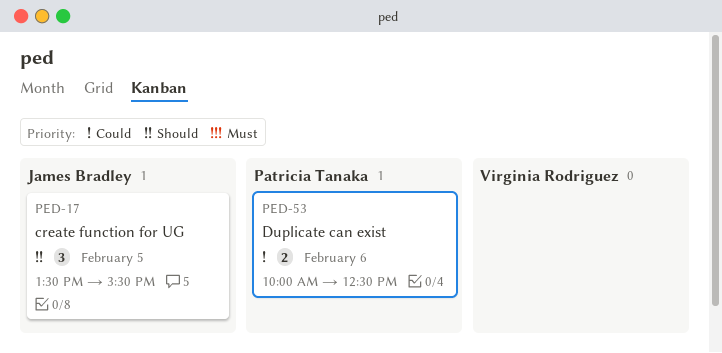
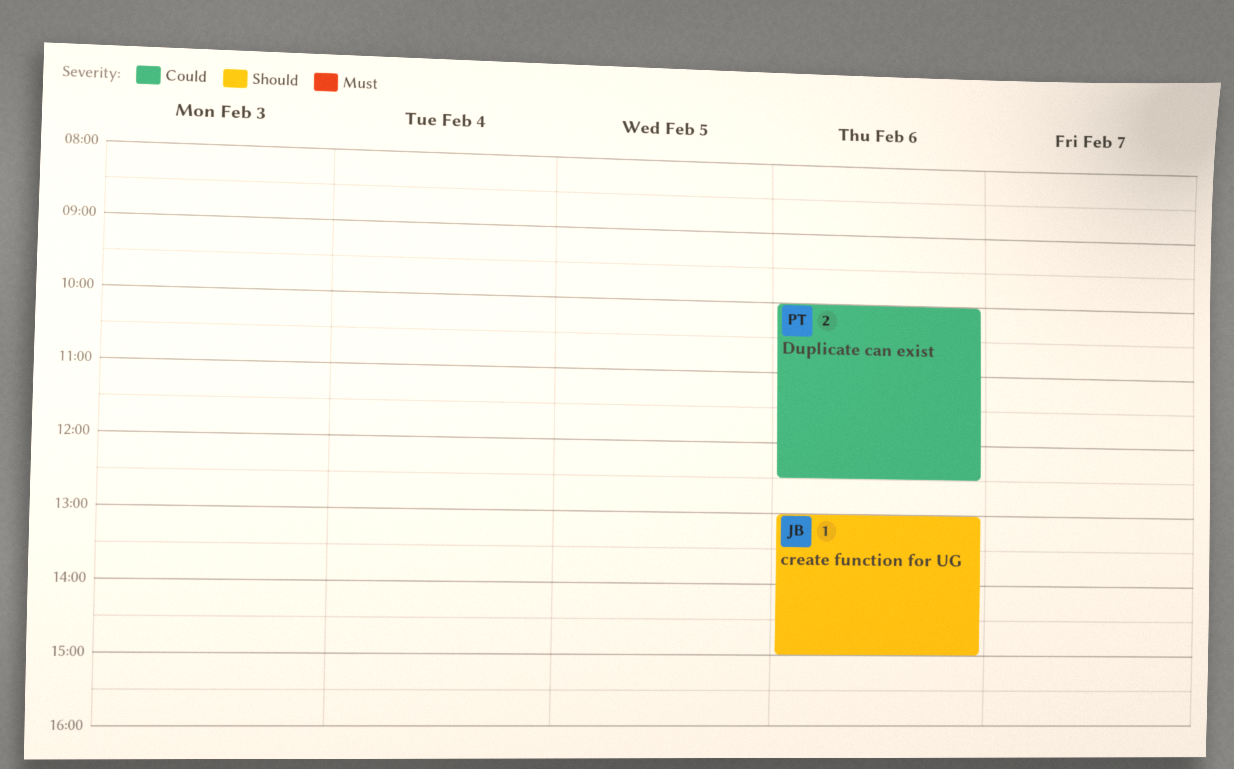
create function for UG, estimate: 3 -> 1
create function for UG, day: Feb 5 -> Feb 6
create function for UG, begins: 13:30 -> 13:00
create function for UG, ends: 15:30 -> 15:00

